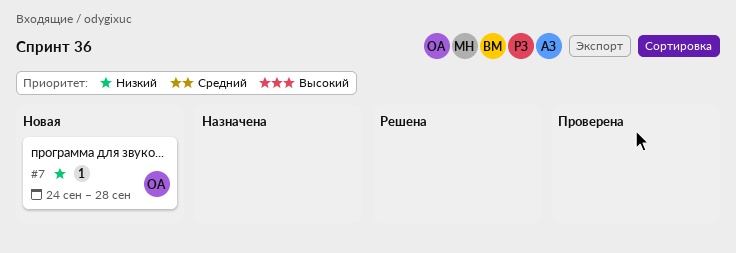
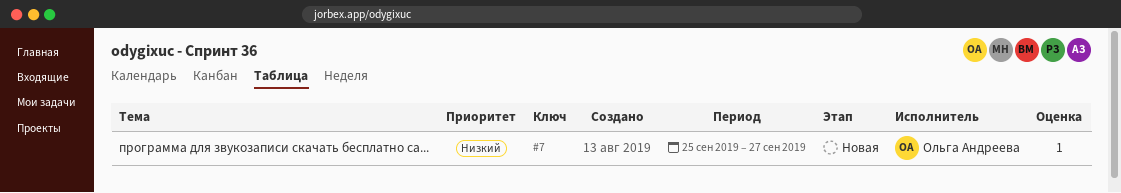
#7, start: Sep 24 -> Sep 25
#7, due: Sep 28 -> Sep 27

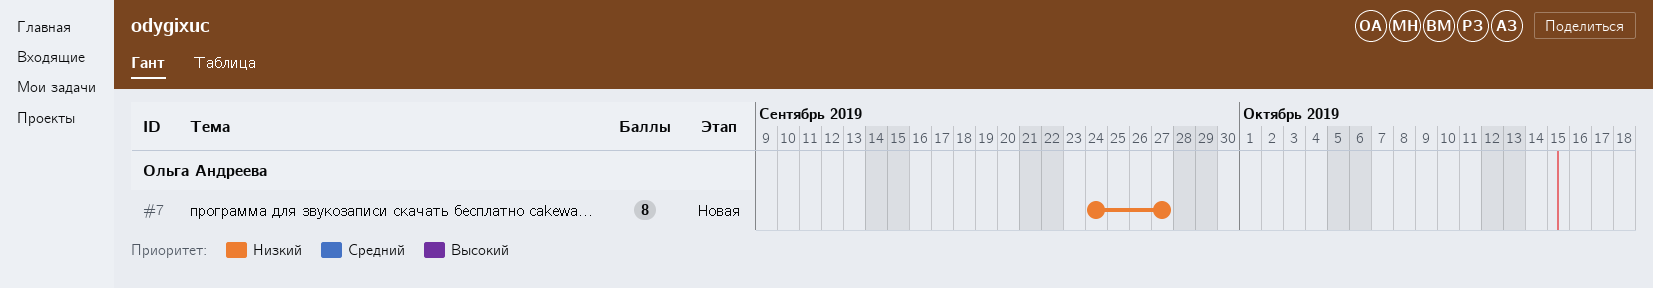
#7, estimate: 1 -> 8
#7, start: Sep 25 -> Sep 24

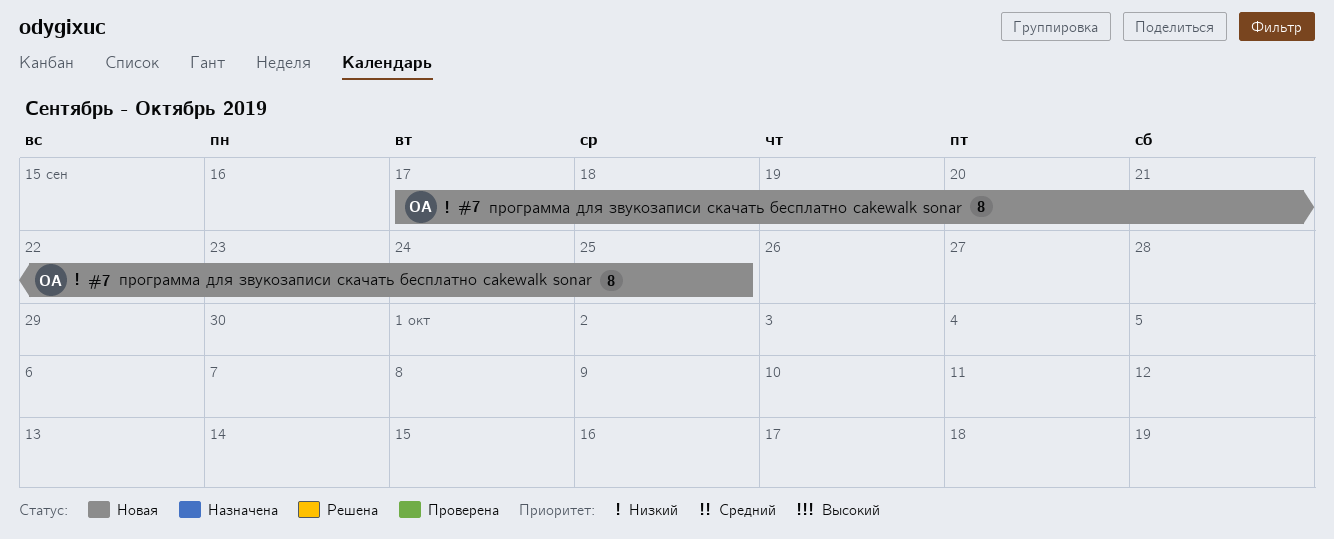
#7, start: Sep 24 -> Sep 17
#7, due: Sep 27 -> Sep 25

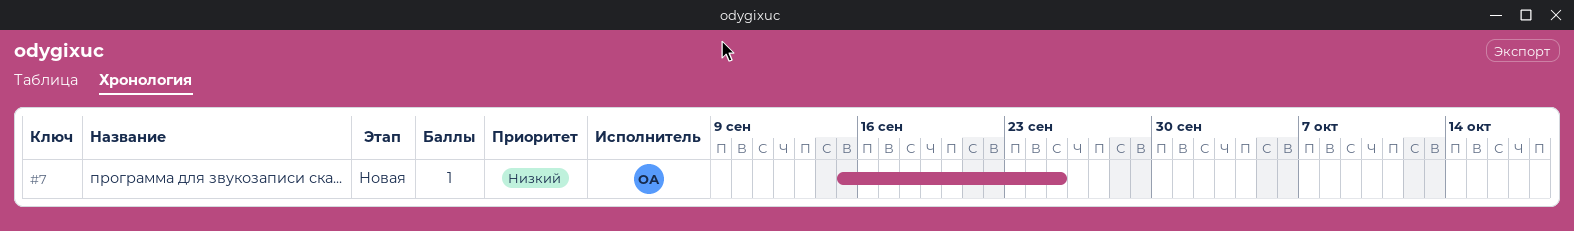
#7, estimate: 8 -> 1
#7, start: Sep 17 -> Sep 15

